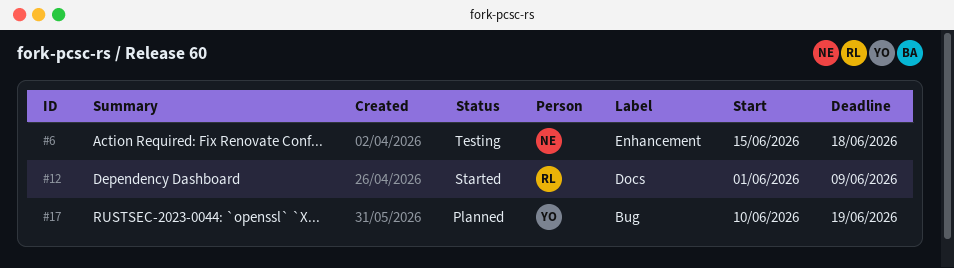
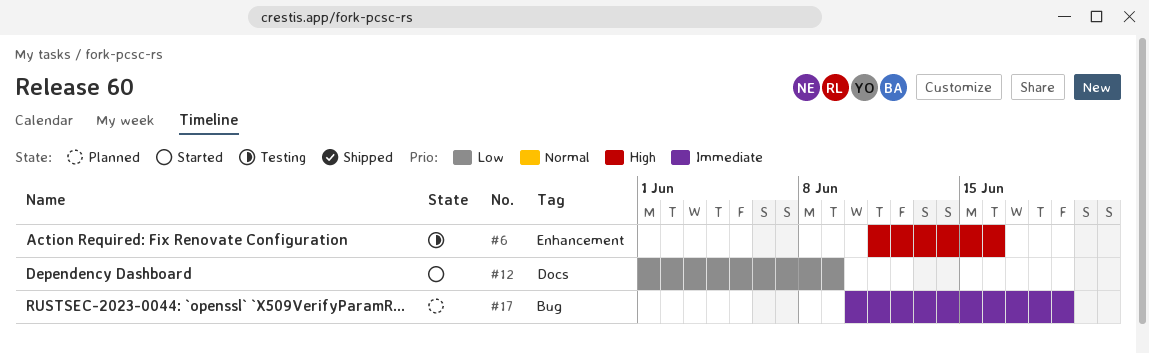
#6, start: Jun 15 -> Jun 11
#6, due: Jun 18 -> Jun 16

